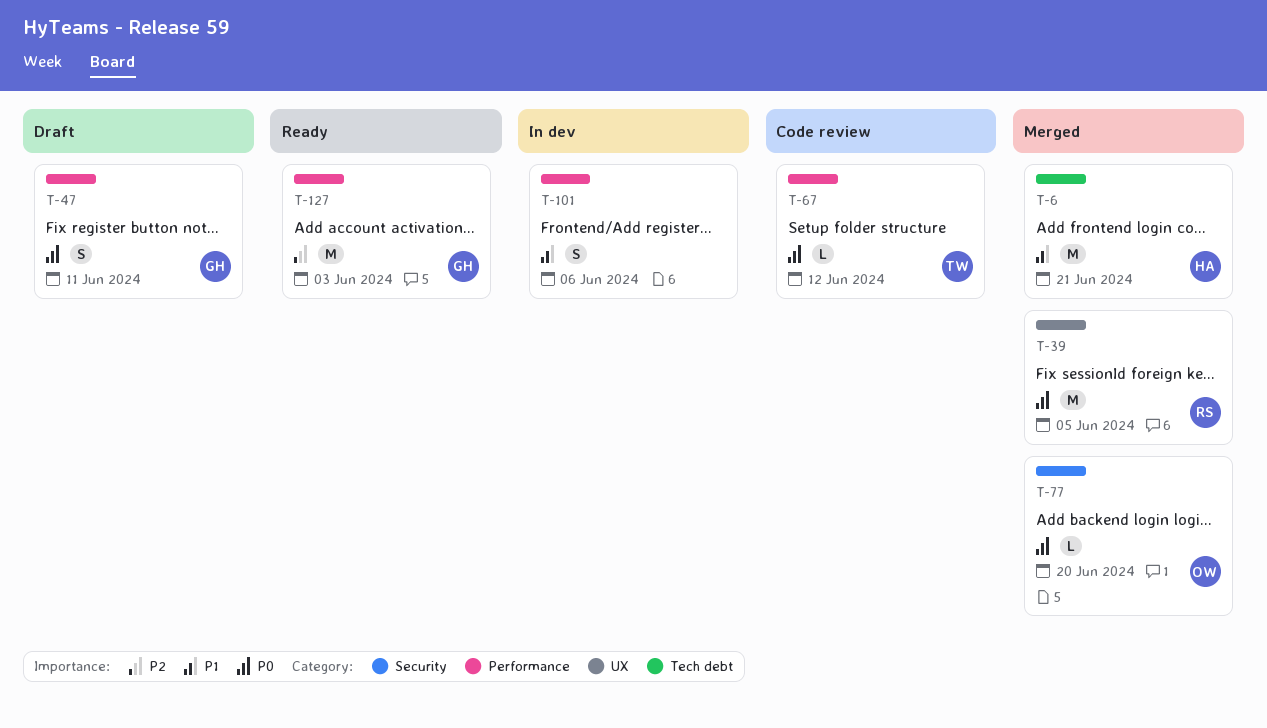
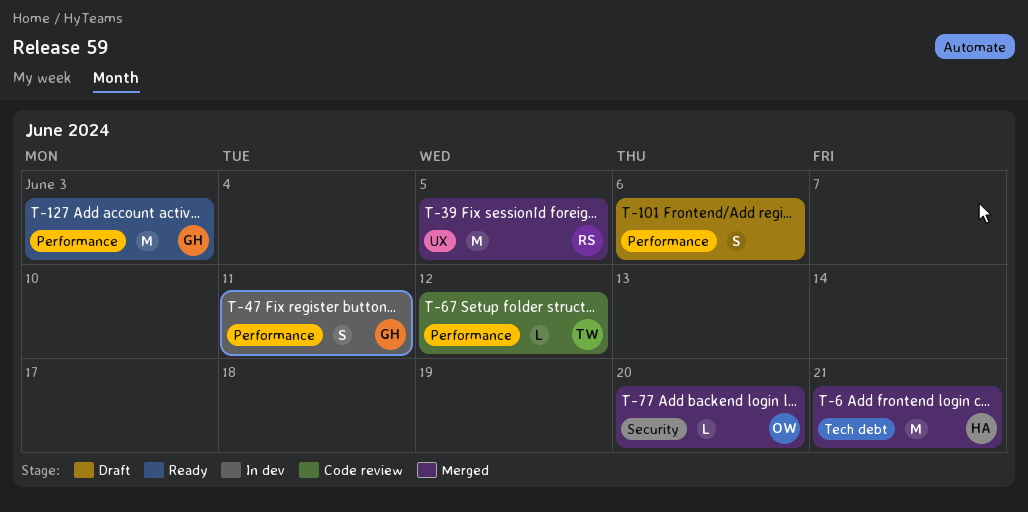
T-47, status: Draft -> In dev
T-101, status: In dev -> Draft

